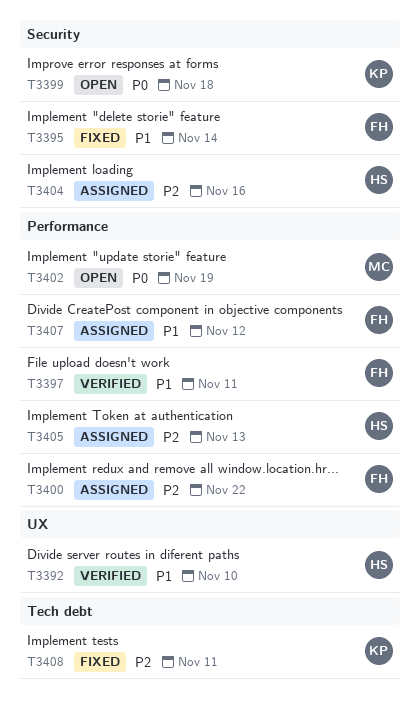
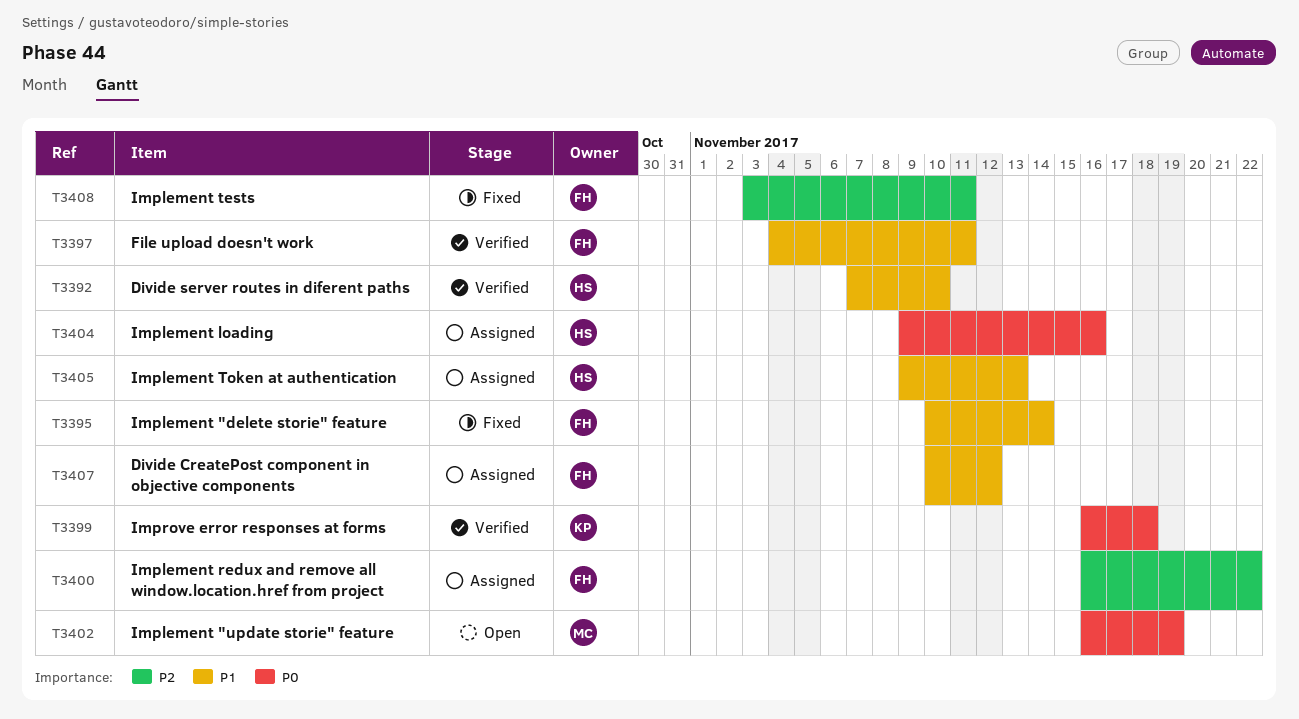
T3399, status: Open -> Verified
T3404, priority: P2 -> P0
T3405, priority: P2 -> P1
T3408, owner: KP -> FH

